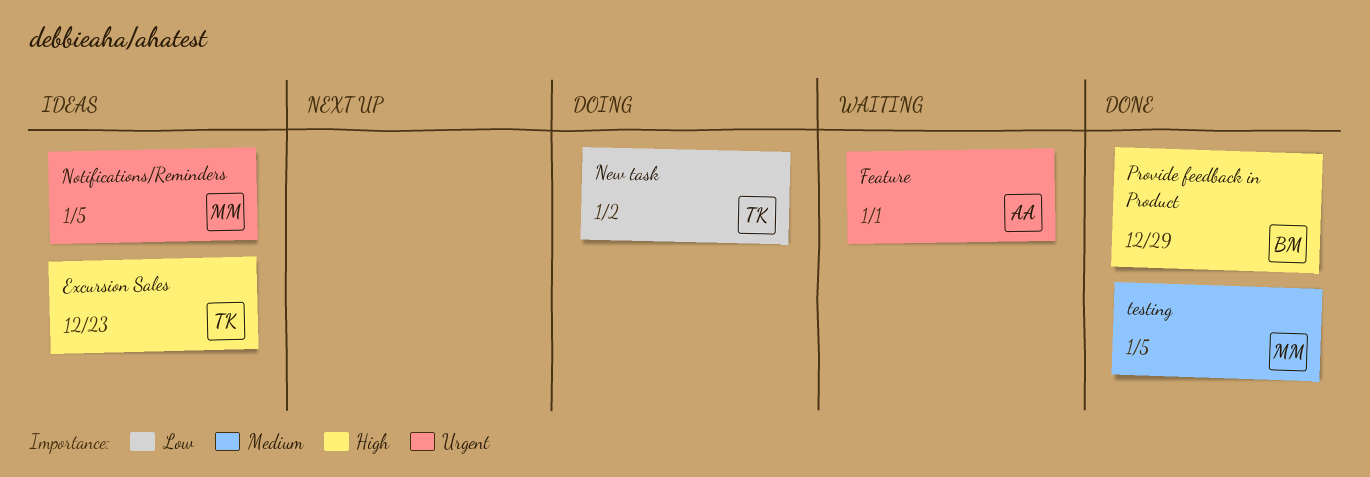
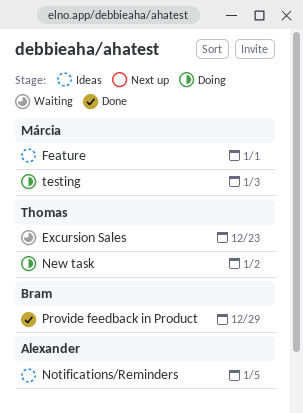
Excursion Sales, status: Ideas -> Waiting
Feature, status: Waiting -> Ideas
Feature, owner: Alexander -> Márcia
Notifications/Reminders, owner: Márcia -> Alexander
testing, status: Done -> Doing
testing, due: Jan 5 -> Jan 3

